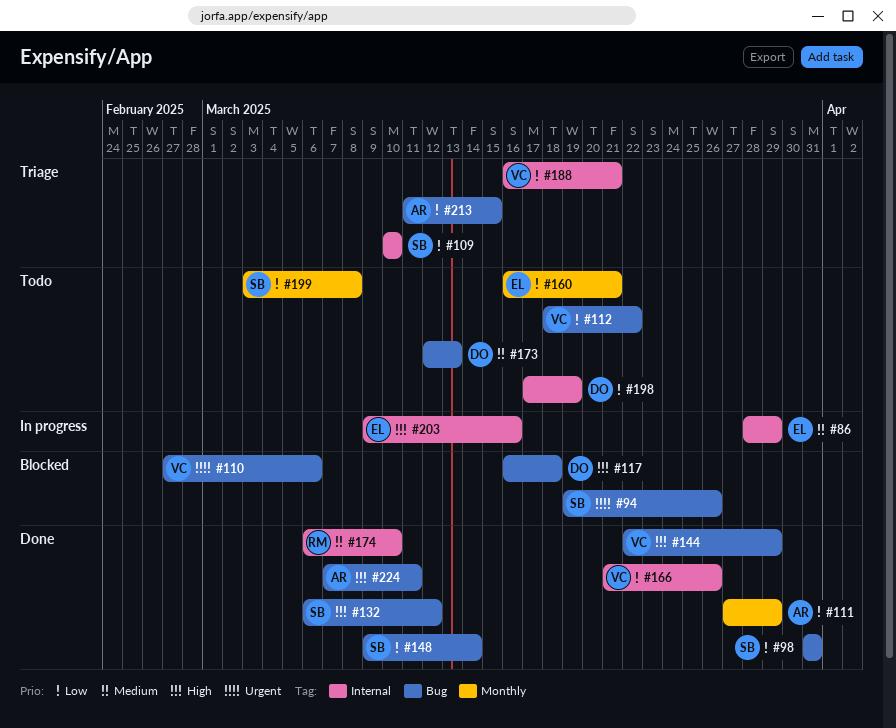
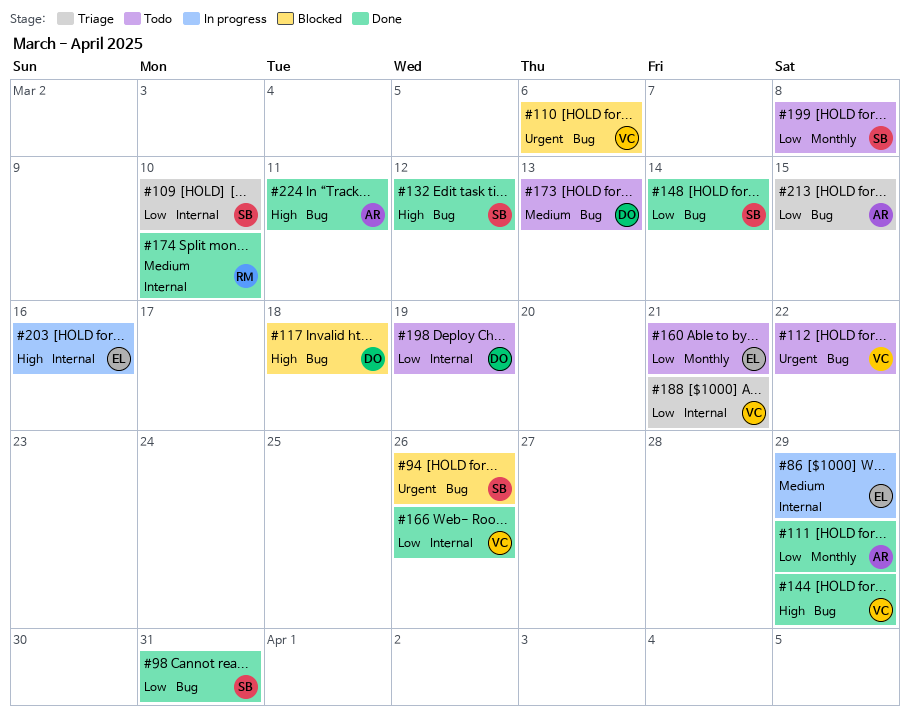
#112, priority: Low -> Urgent

